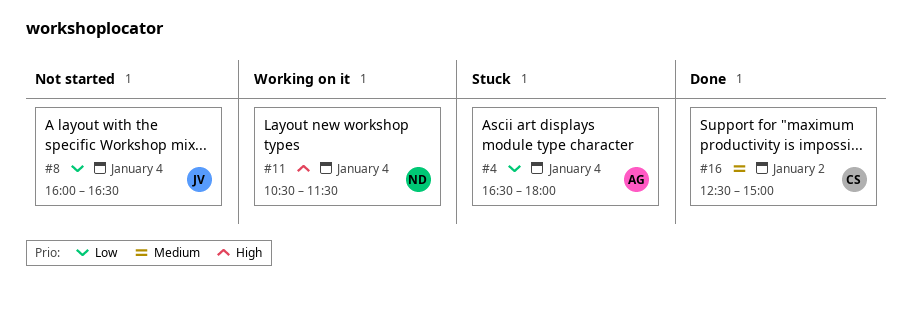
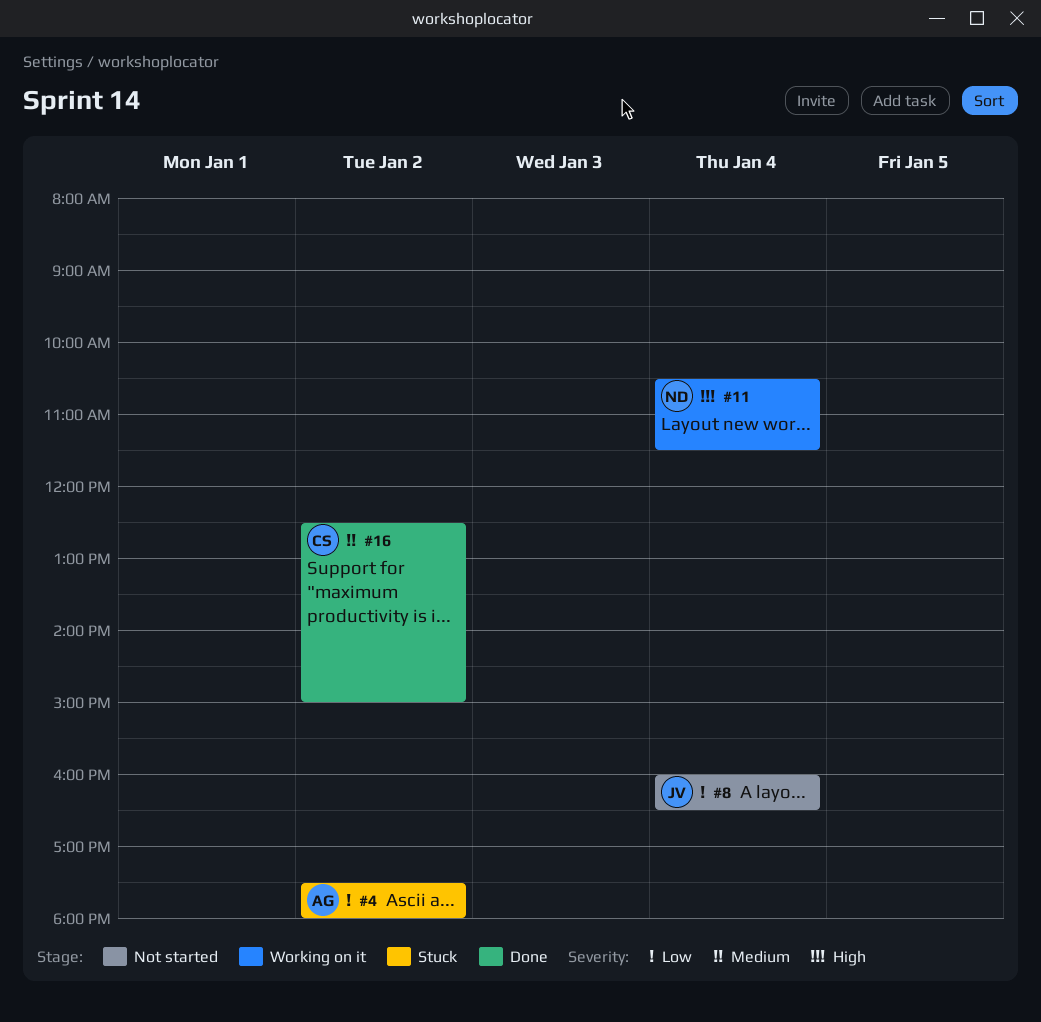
#4, day: Jan 4 -> Jan 2
#4, begins: 16:30 -> 17:30

